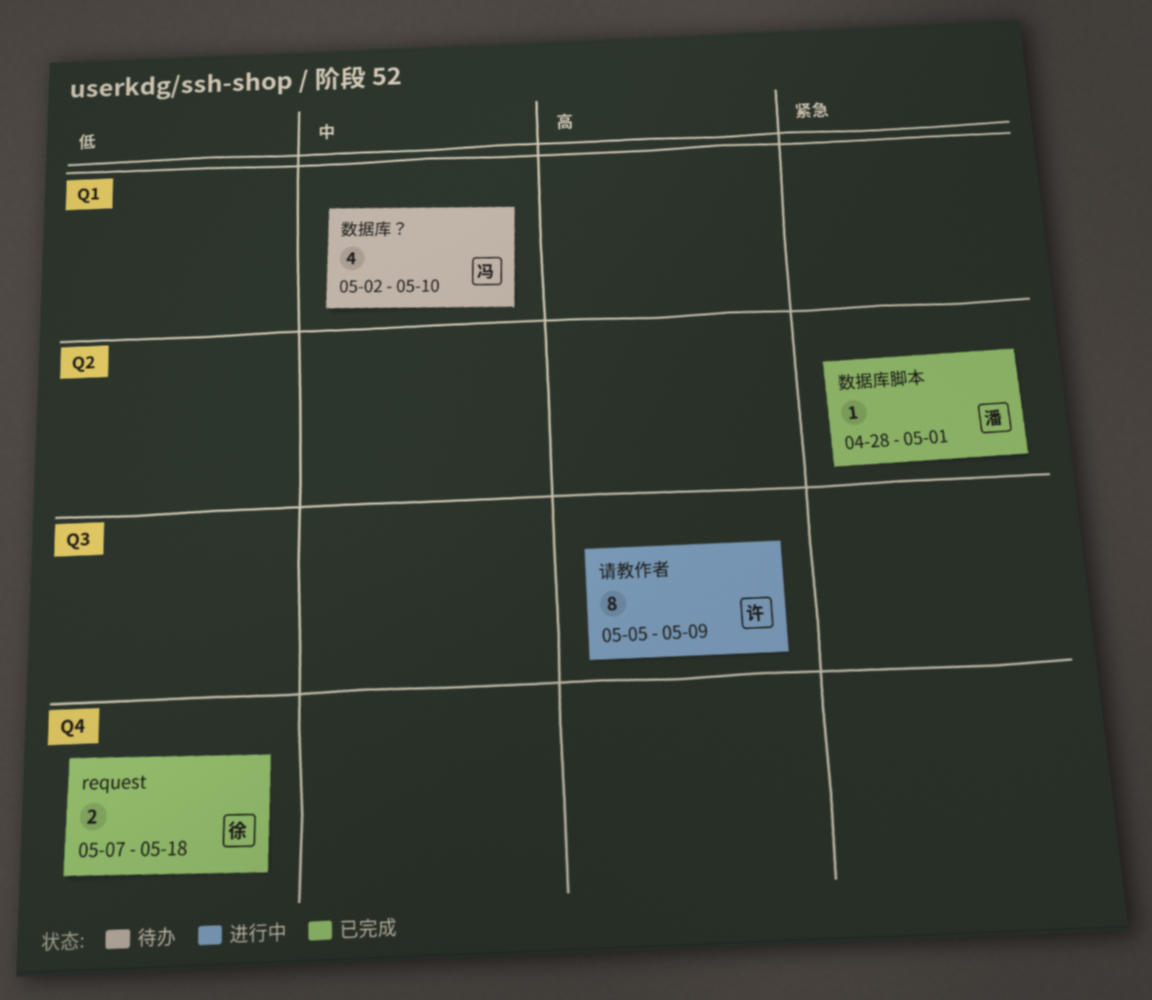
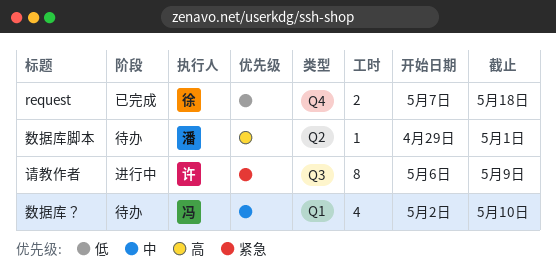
数据库脚本, status: 已完成 -> 待办
数据库脚本, priority: 紧急 -> 高
数据库脚本, start: Apr 28 -> Apr 29
请教作者, priority: 高 -> 紧急
请教作者, start: May 5 -> May 6

